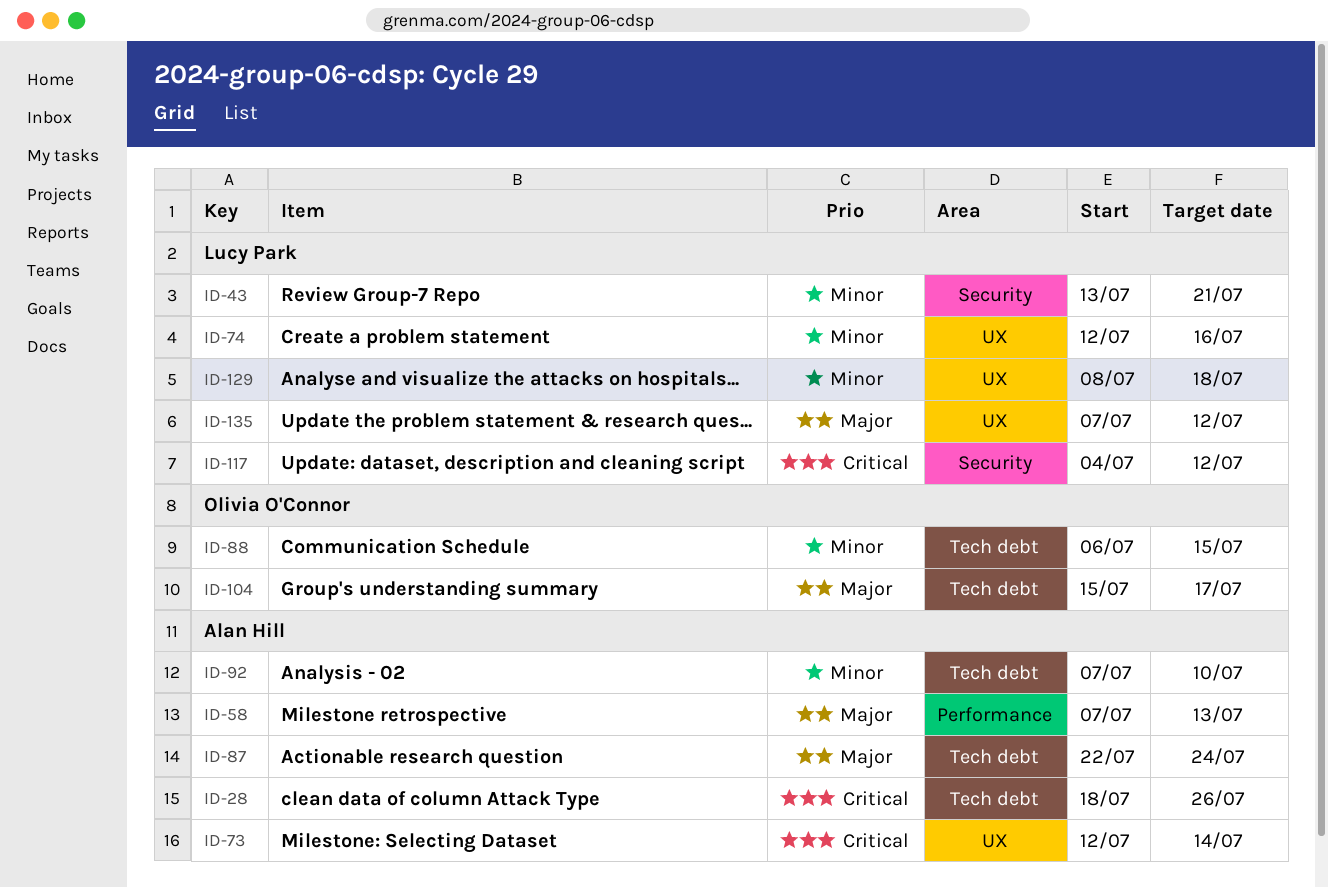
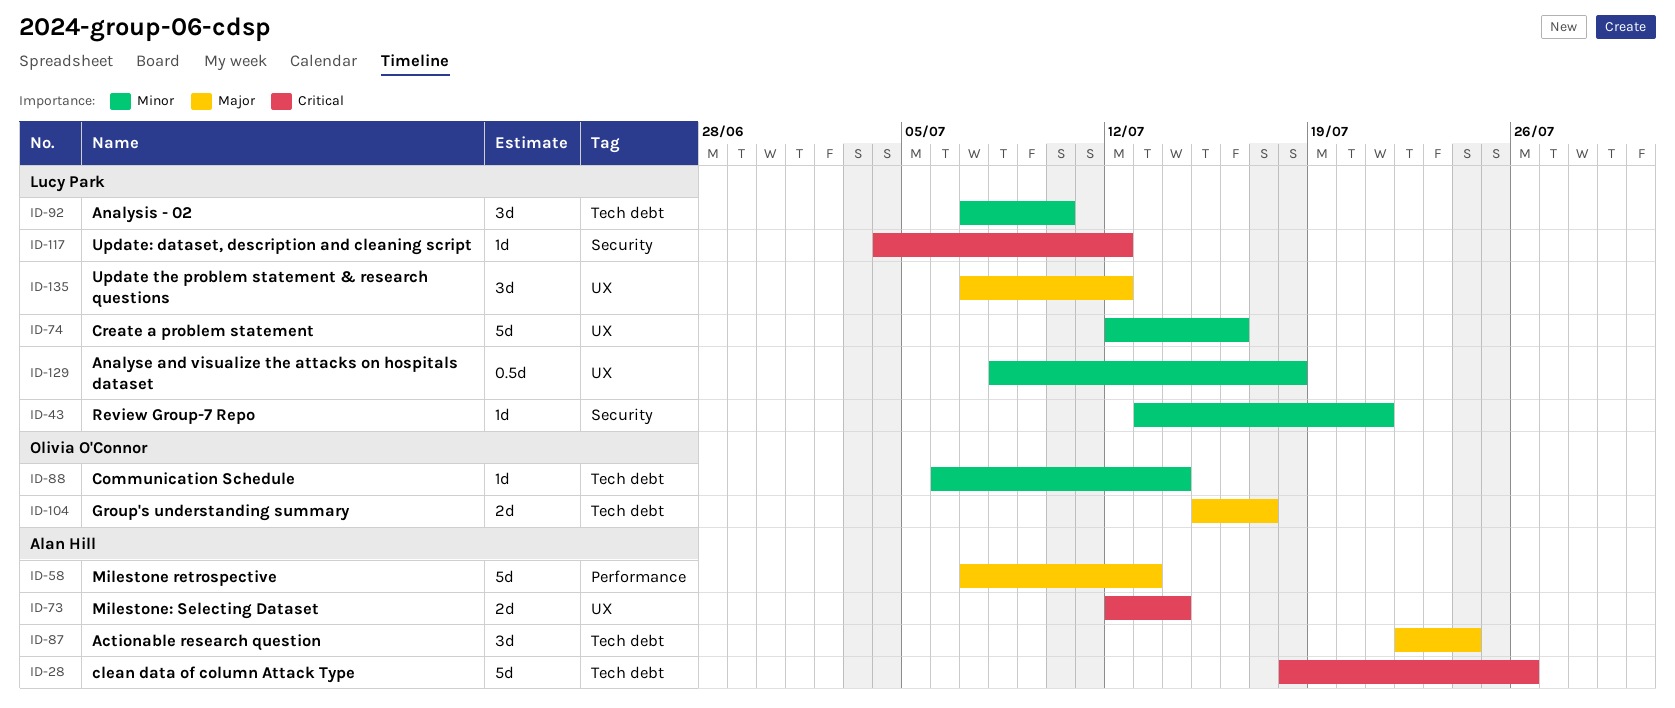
ID-88, due: Jul 15 -> Jul 14
ID-92, owner: Alan Hill -> Lucy Park

